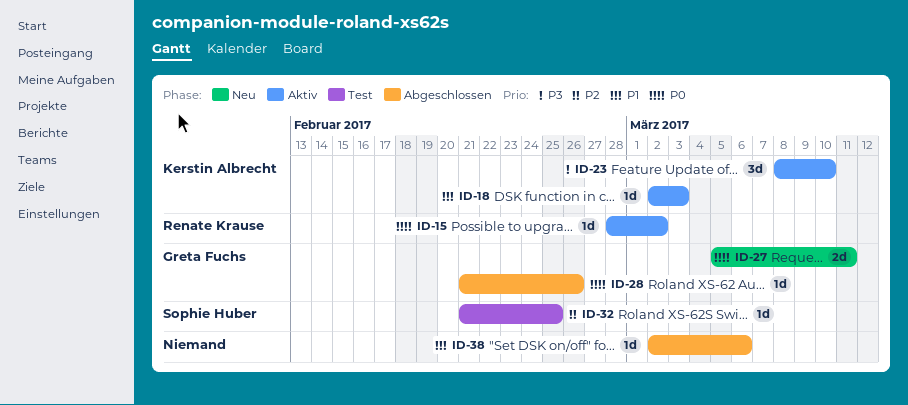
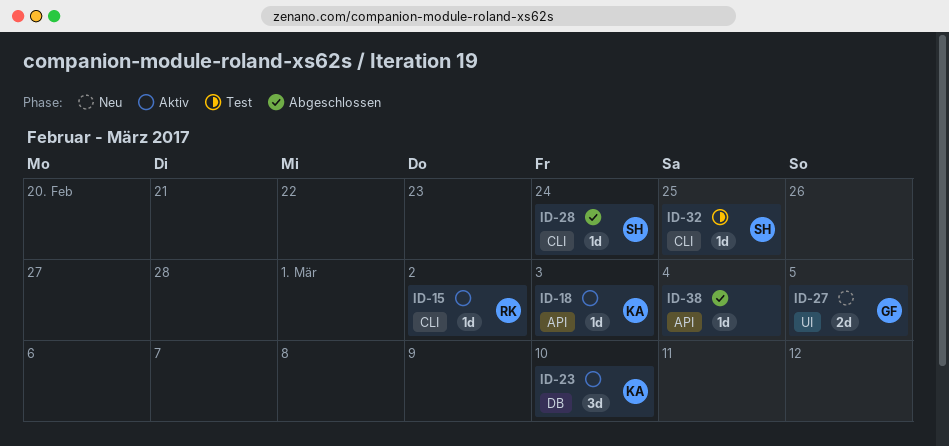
ID-27, due: Mar 11 -> Mar 5
ID-28, owner: Greta Fuchs -> Sophie Huber
ID-28, due: Feb 26 -> Feb 24
ID-38, due: Mar 6 -> Mar 4

